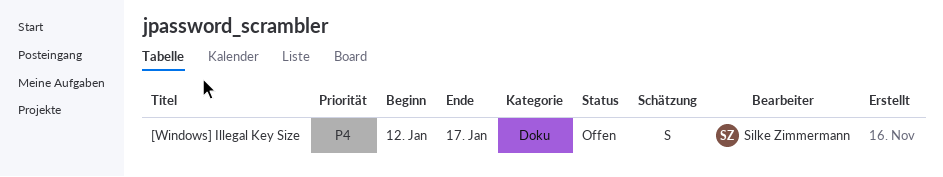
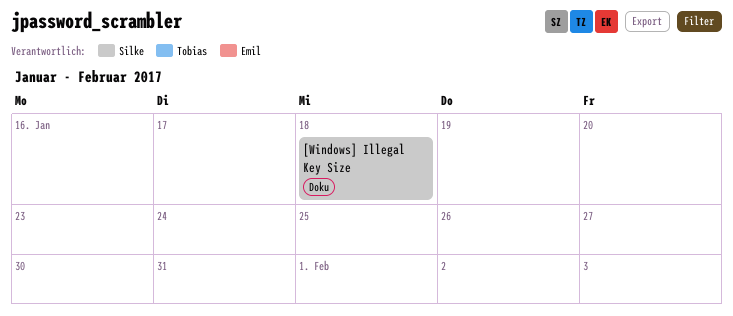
[Windows] Illegal Key Size, due: Jan 17 -> Jan 18

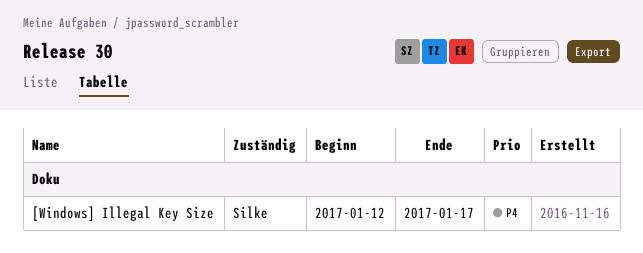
[Windows] Illegal Key Size, due: Jan 18 -> Jan 17

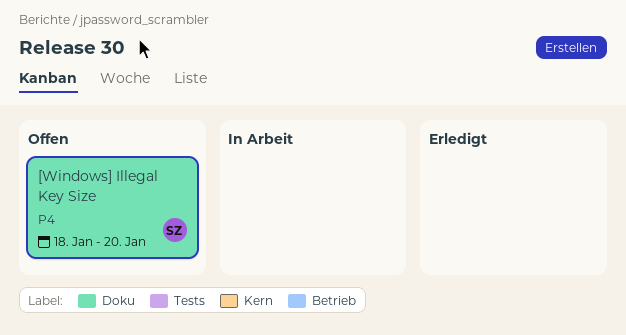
[Windows] Illegal Key Size, start: Jan 12 -> Jan 18
[Windows] Illegal Key Size, due: Jan 17 -> Jan 20

